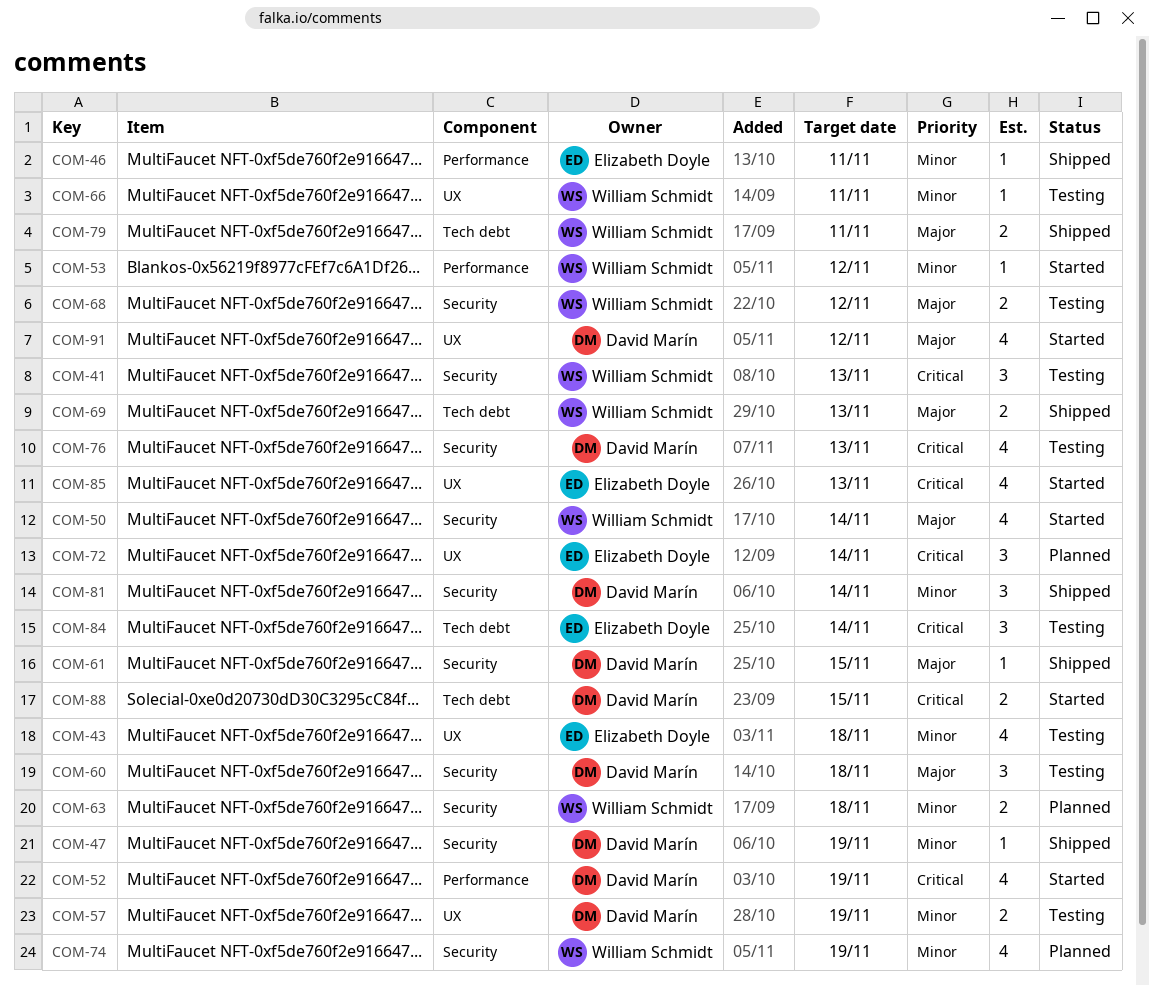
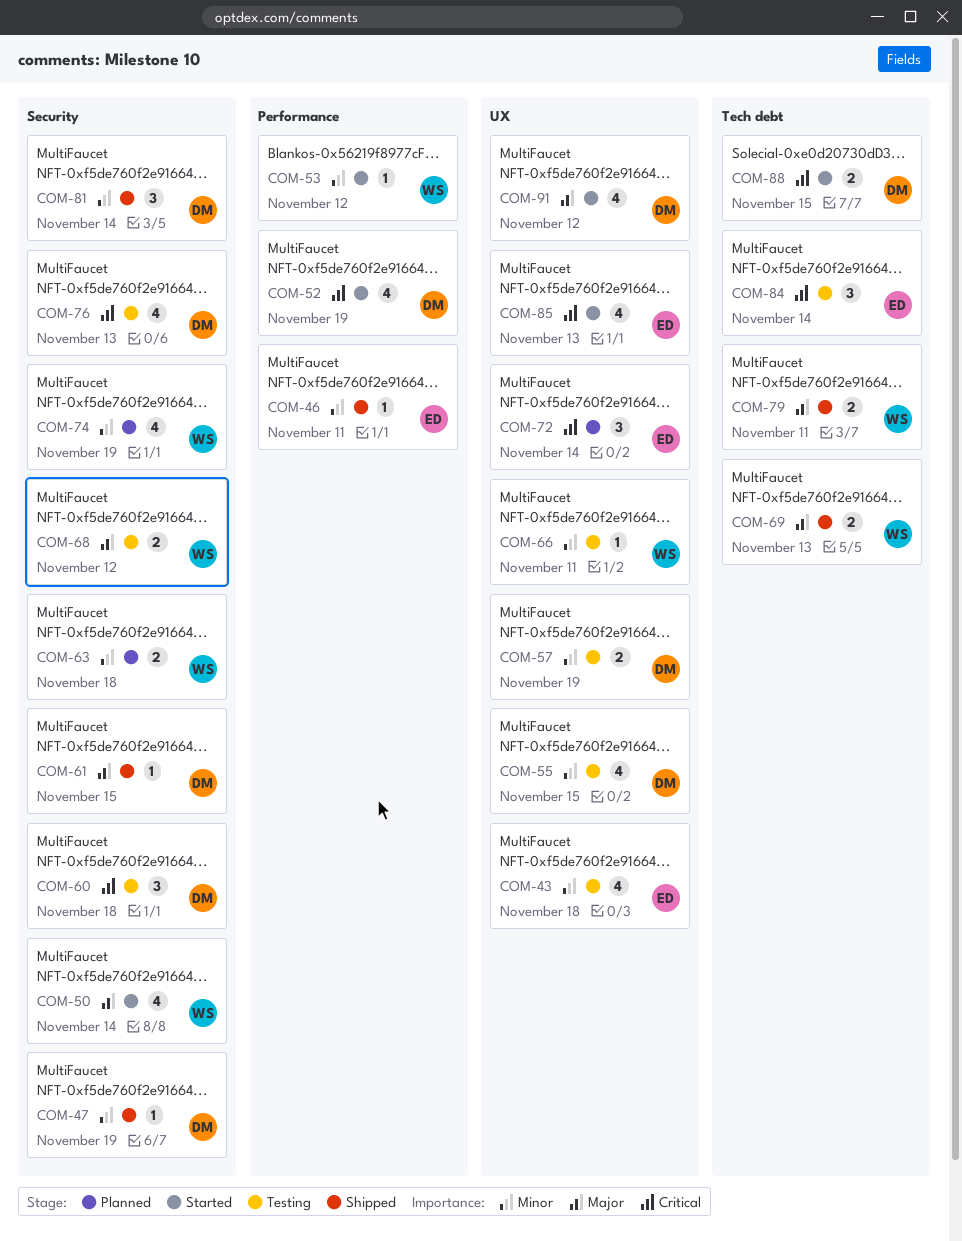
COM-41: present -> none
COM-55: none -> present
COM-60, priority: Major -> Critical

